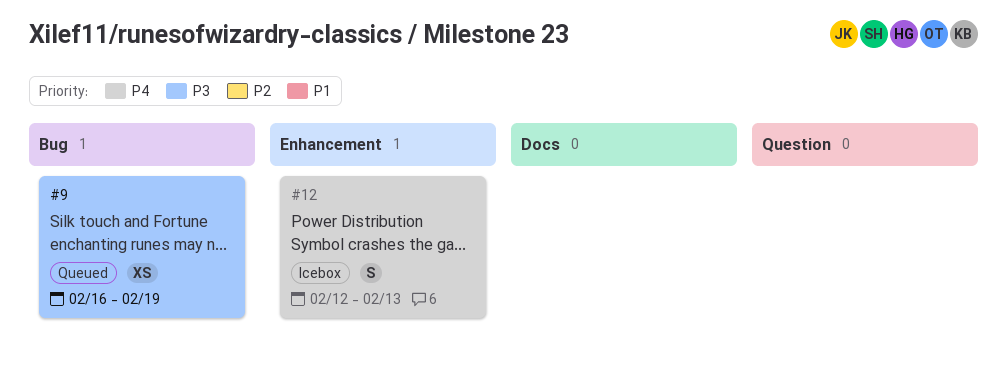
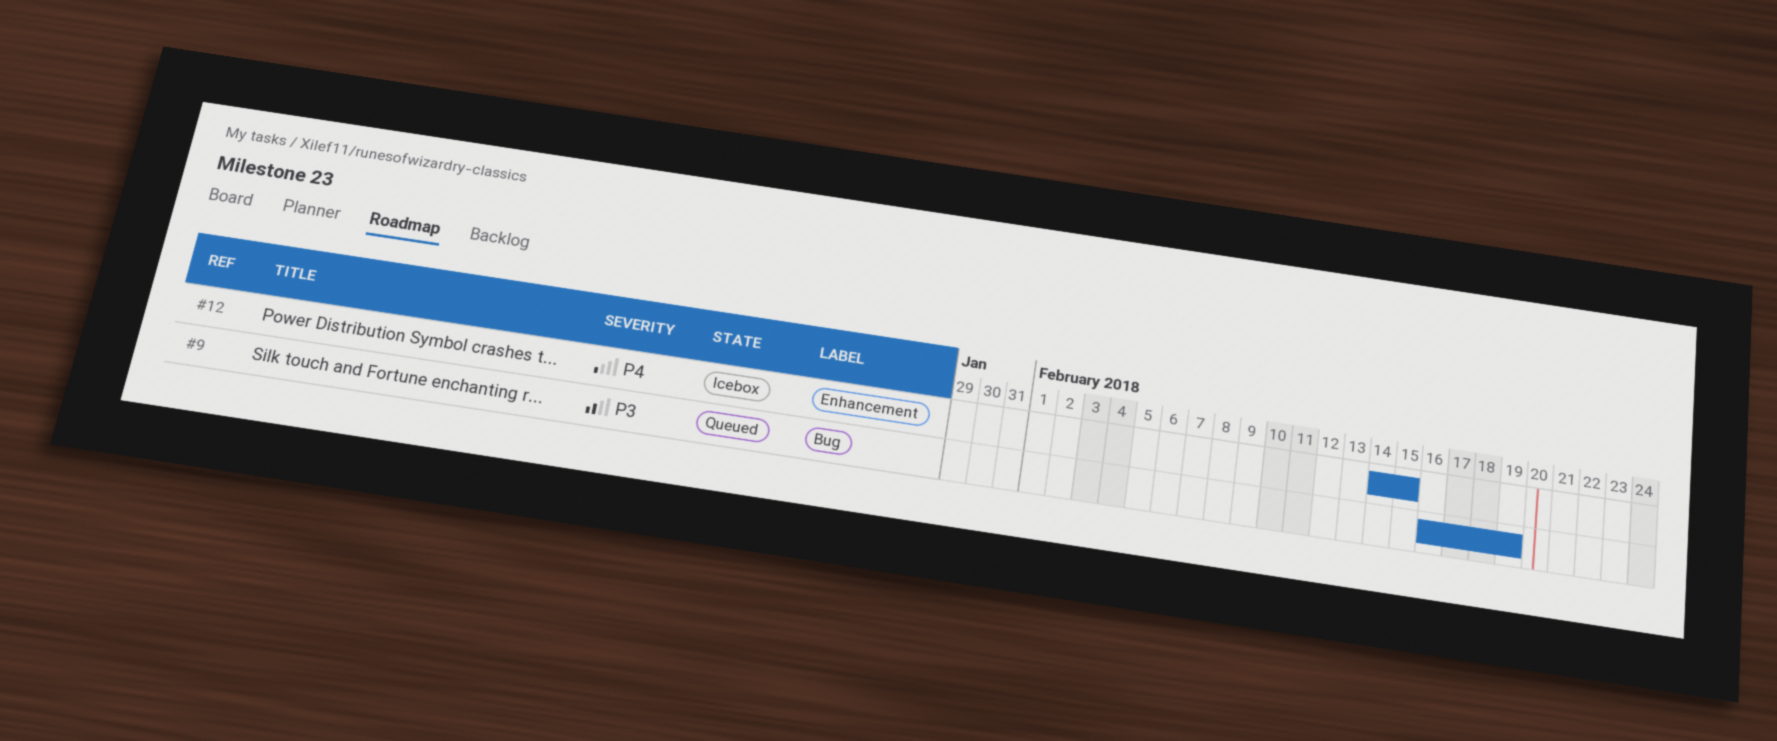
#12, start: Feb 12 -> Feb 14
#12, due: Feb 13 -> Feb 15

